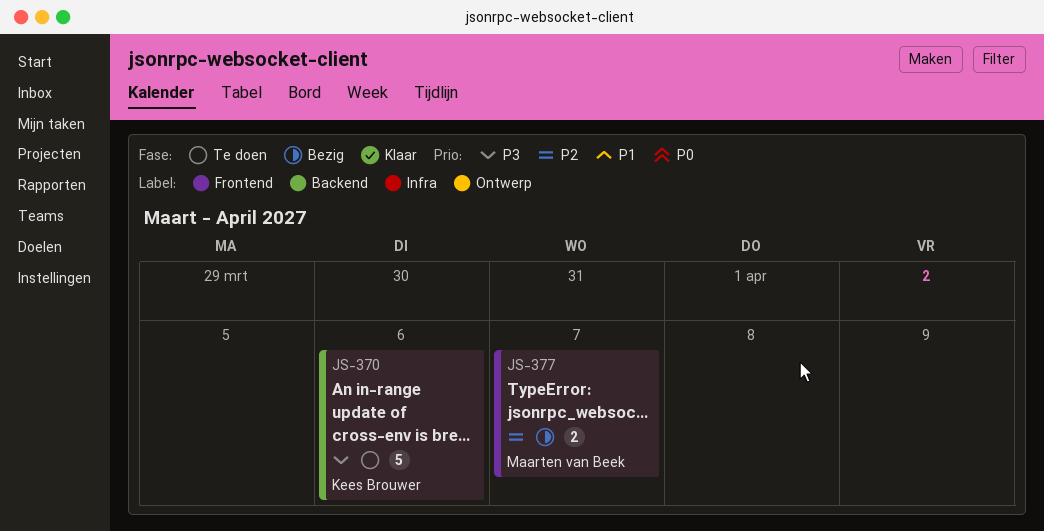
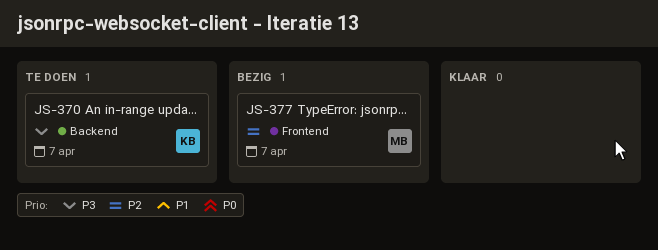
JS-370, due: Apr 6 -> Apr 7

